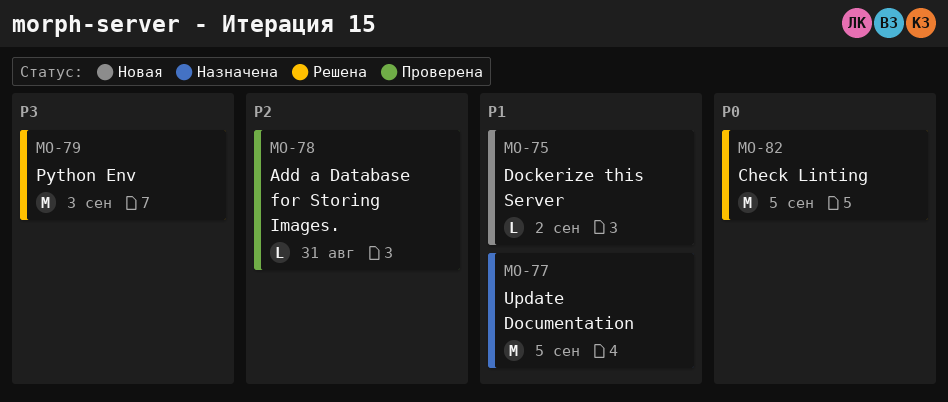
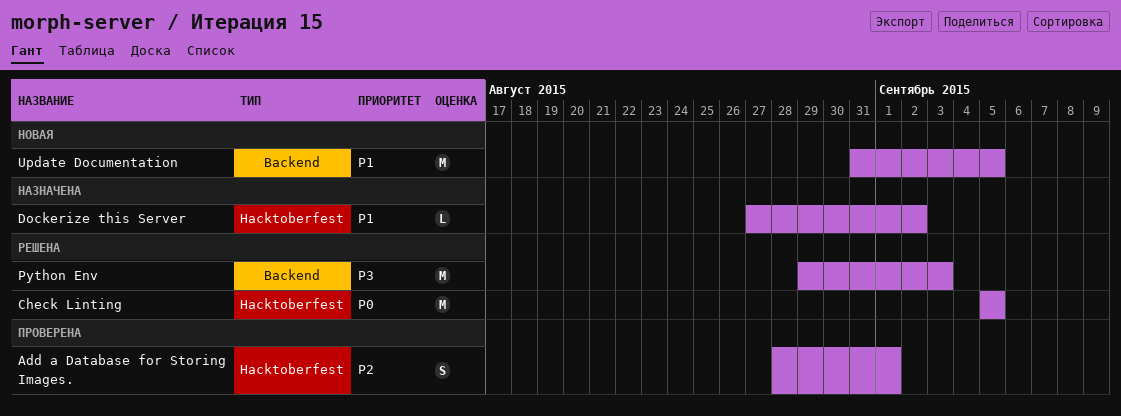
Add a Database for Storing Images., estimate: L -> S
Add a Database for Storing Images., due: Aug 31 -> Sep 1
Dockerize this Server, status: Новая -> Назначена
Update Documentation, status: Назначена -> Новая

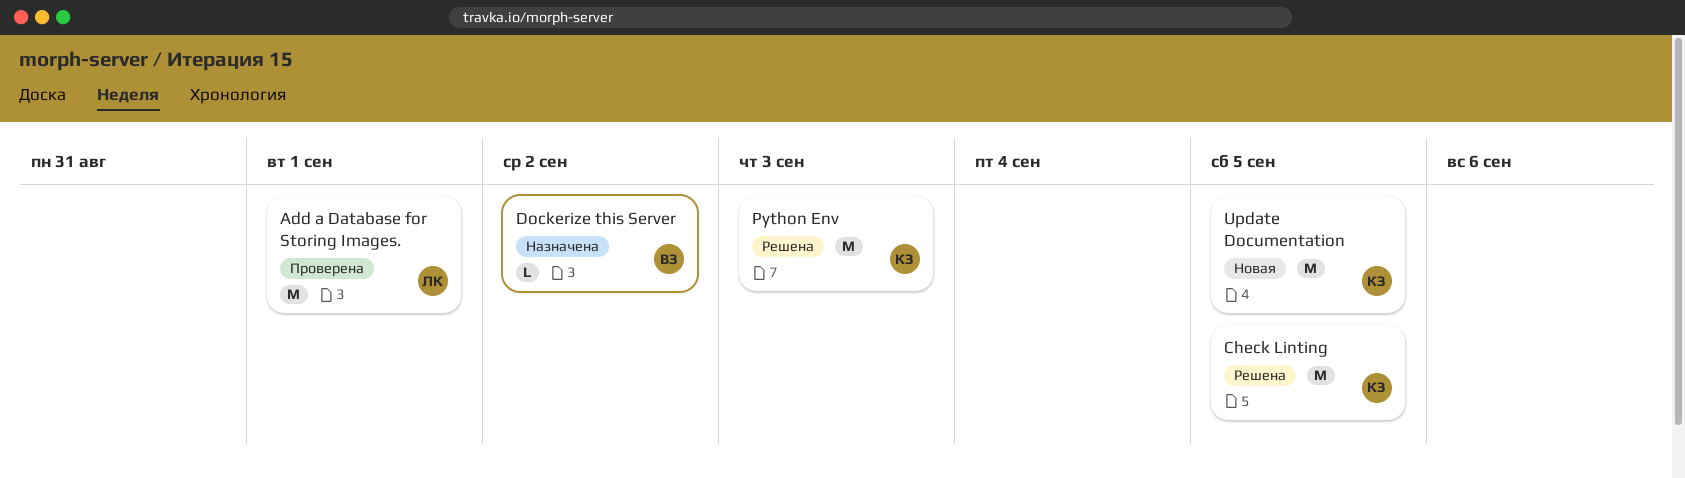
Add a Database for Storing Images., estimate: S -> M

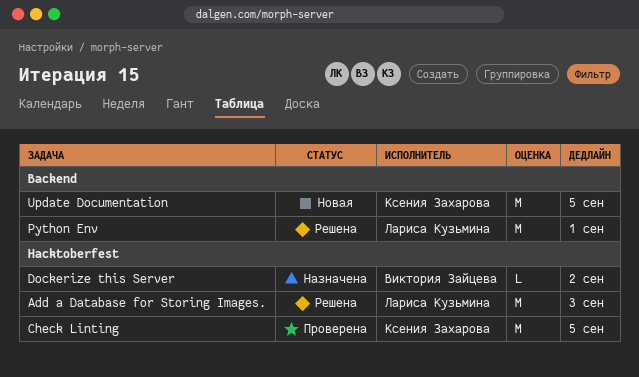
Add a Database for Storing Images., status: Проверена -> Решена
Add a Database for Storing Images., due: Sep 1 -> Sep 3
Check Linting, status: Решена -> Проверена
Python Env, owner: Ксения Захарова -> Лариса Кузьмина
Python Env, due: Sep 3 -> Sep 1

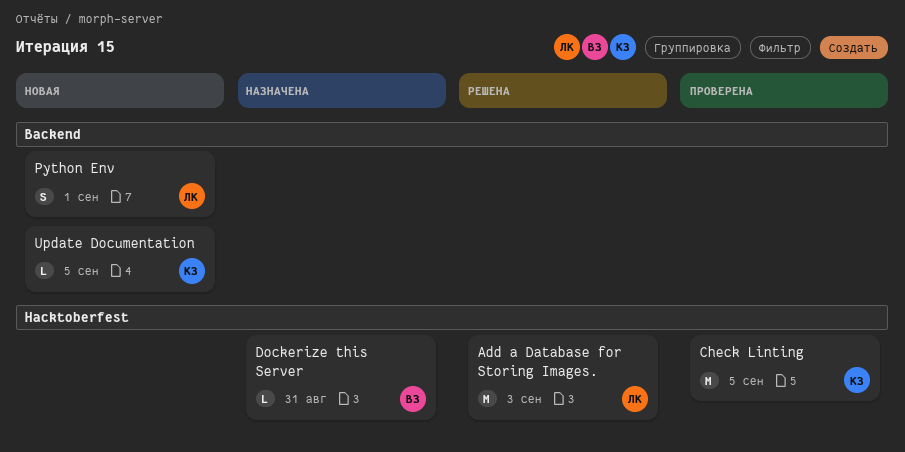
Dockerize this Server, due: Sep 2 -> Aug 31
Python Env, status: Решена -> Новая
Python Env, estimate: M -> S
Update Documentation, estimate: M -> L

